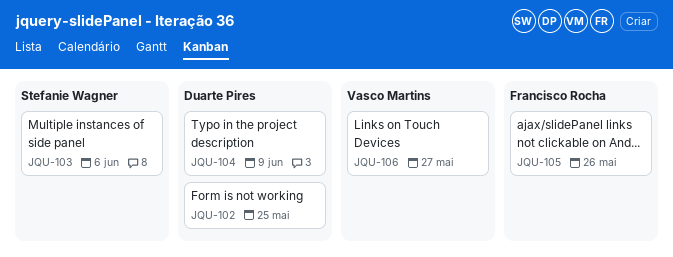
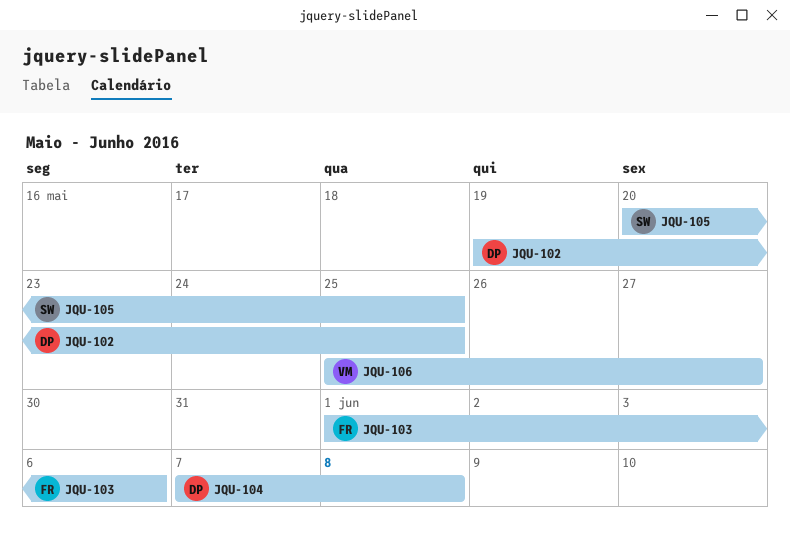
JQU-103, owner: Stefanie Wagner -> Francisco Rocha
JQU-104, due: Jun 9 -> Jun 8
JQU-105, owner: Francisco Rocha -> Stefanie Wagner
JQU-105, due: May 26 -> May 25

